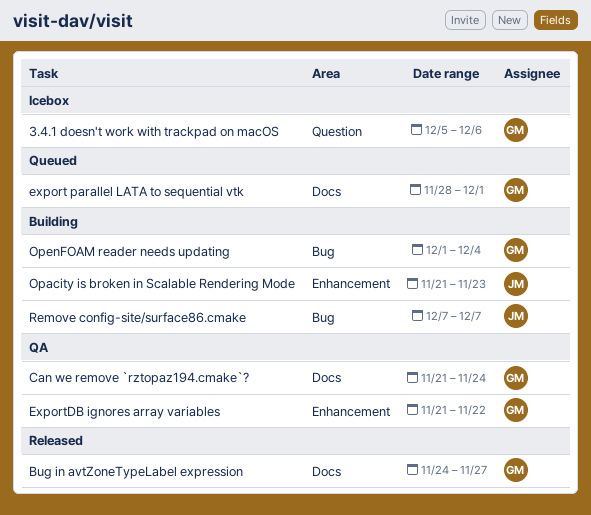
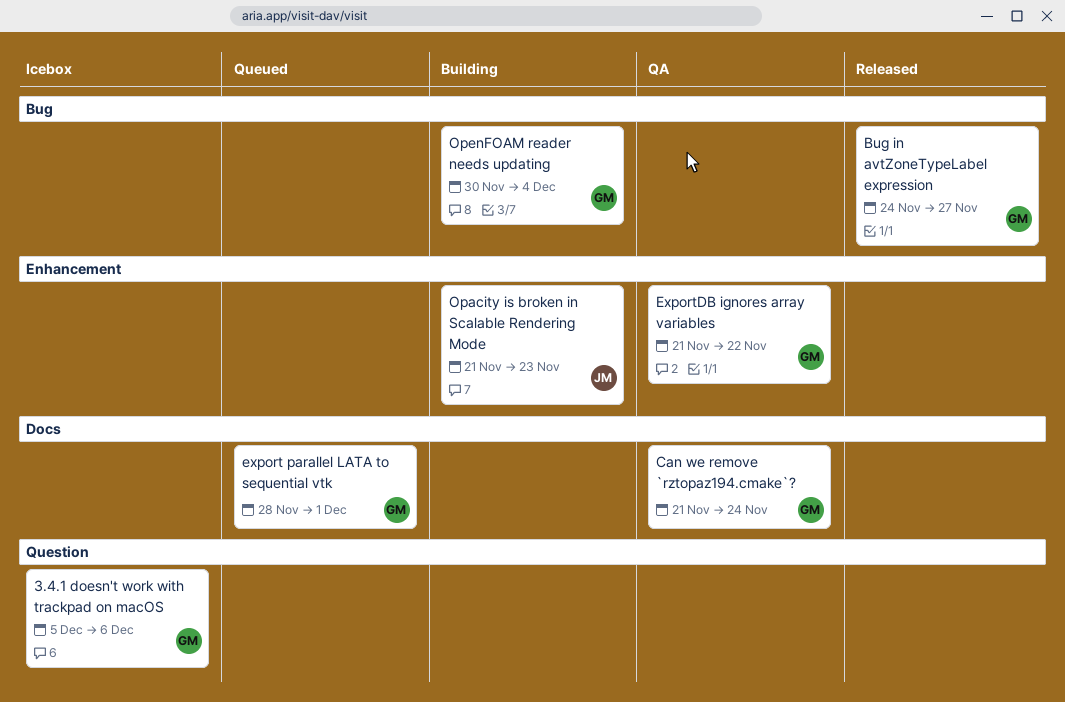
Bug in avtZoneTypeLabel expression, label: Docs -> Bug
OpenFOAM reader needs updating, start: Dec 1 -> Nov 30
Remove config-site/surface86.cmake: present -> none

